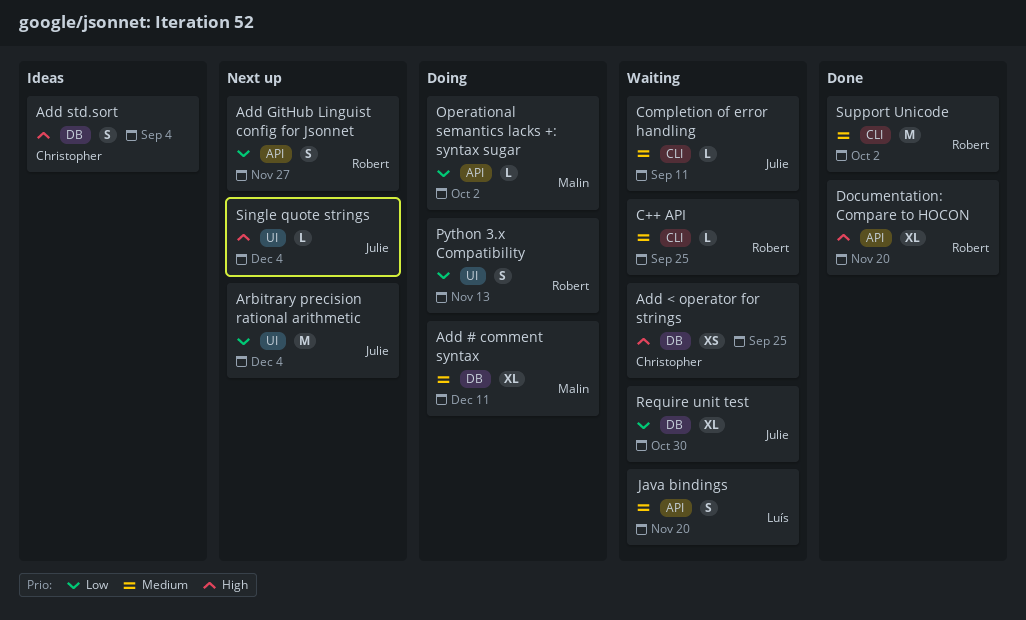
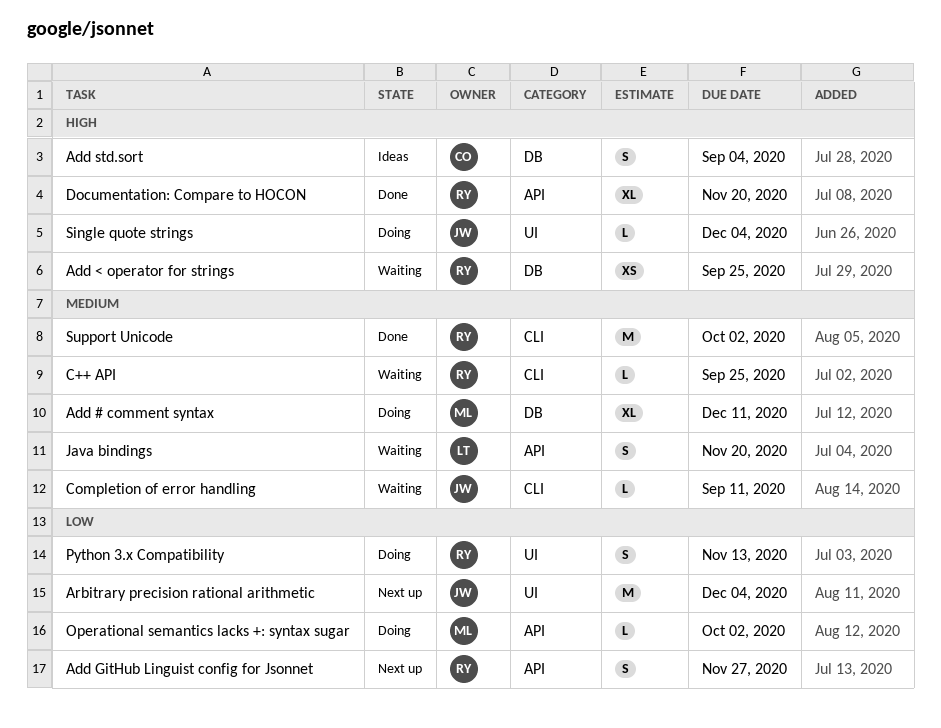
Add < operator for strings, owner: Christopher -> Robert
Require unit test: present -> none
Single quote strings, status: Next up -> Doing

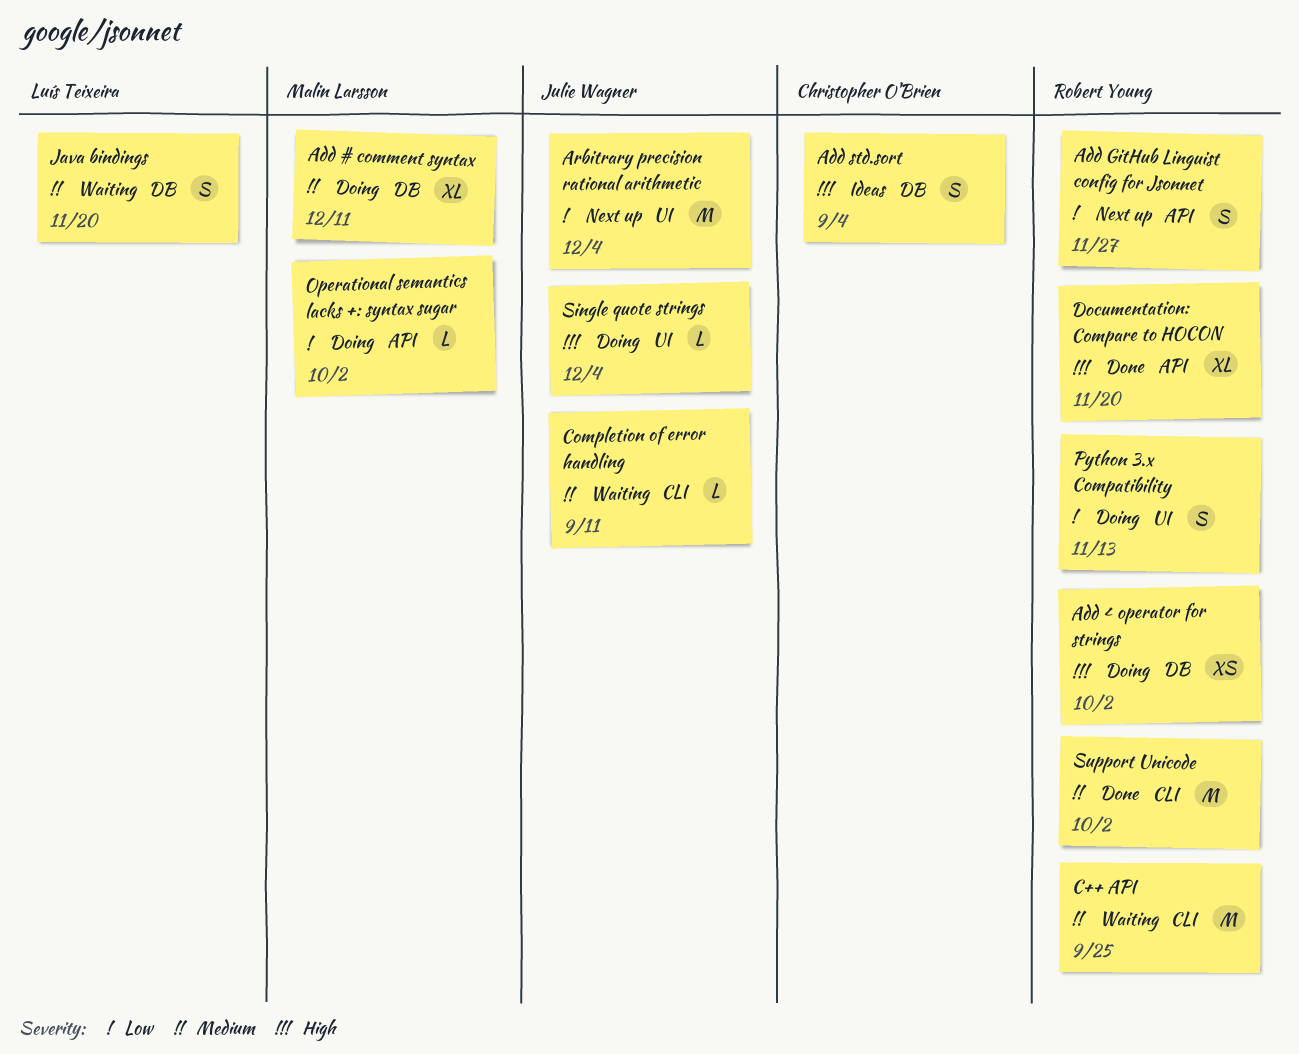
Add < operator for strings, status: Waiting -> Doing
Add < operator for strings, due: Sep 25 -> Oct 2
C++ API, estimate: L -> M
Java bindings, label: API -> DB

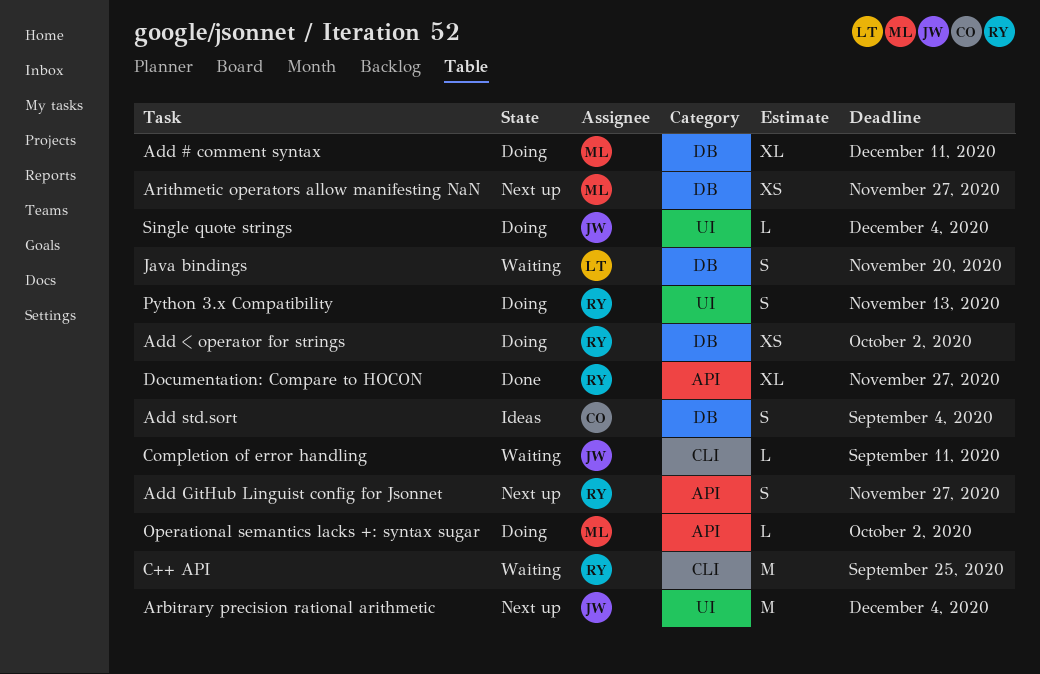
Arithmetic operators allow manifesting NaN: none -> present
Documentation: Compare to HOCON, due: Nov 20 -> Nov 27
Support Unicode: present -> none

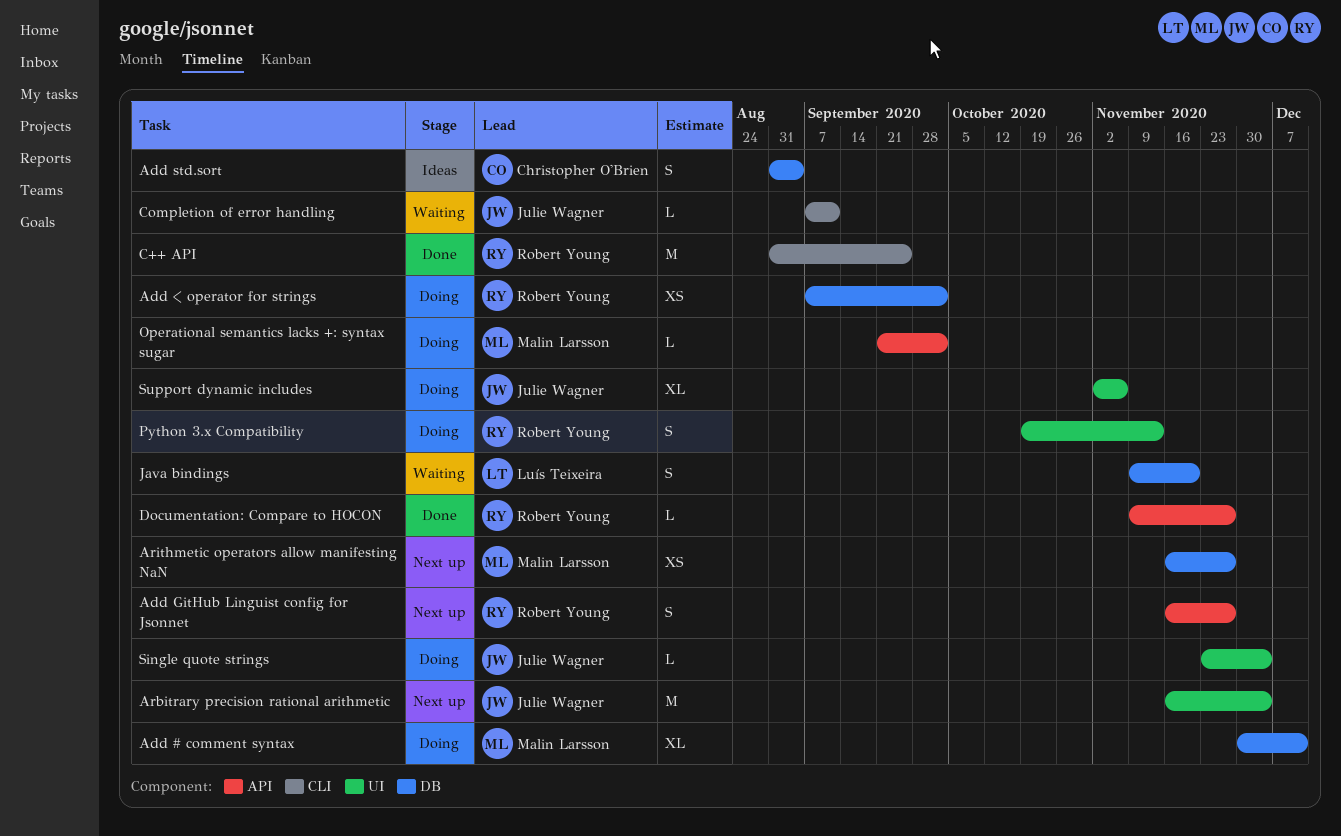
C++ API, status: Waiting -> Done
Documentation: Compare to HOCON, estimate: XL -> L
Support dynamic includes: none -> present

